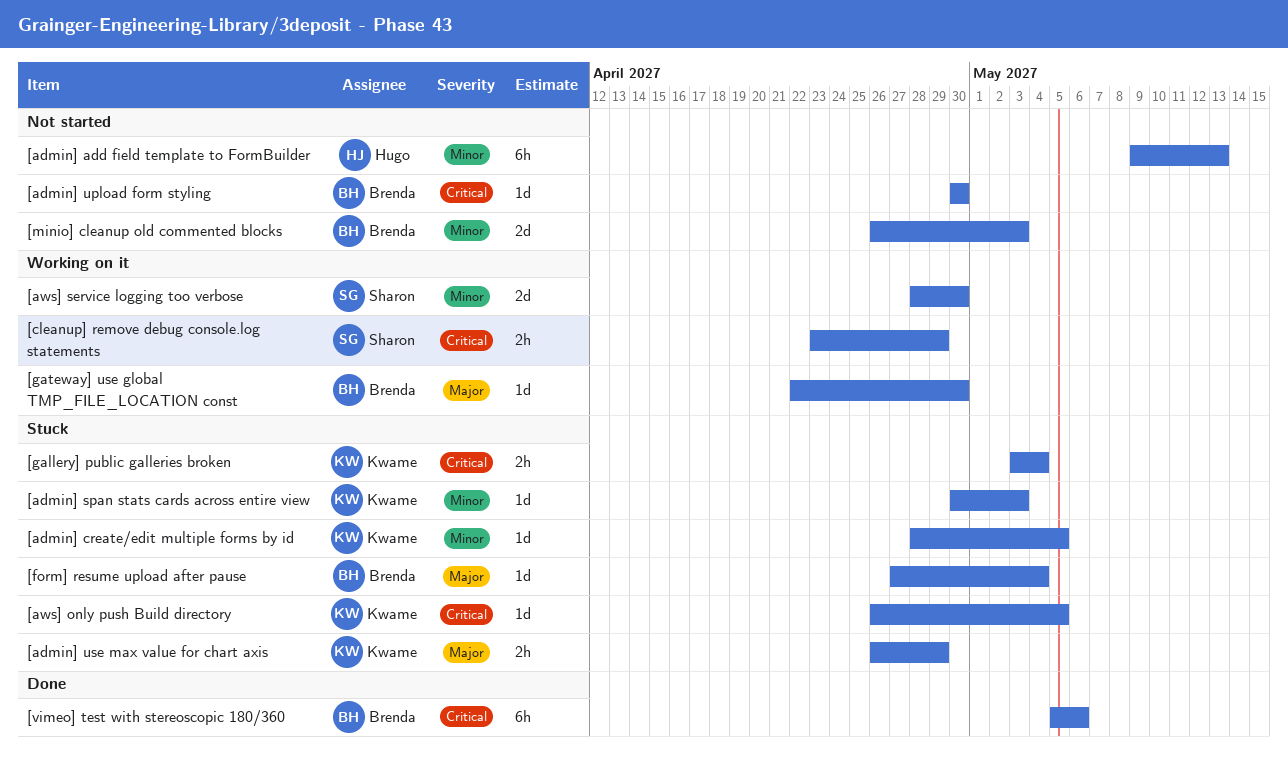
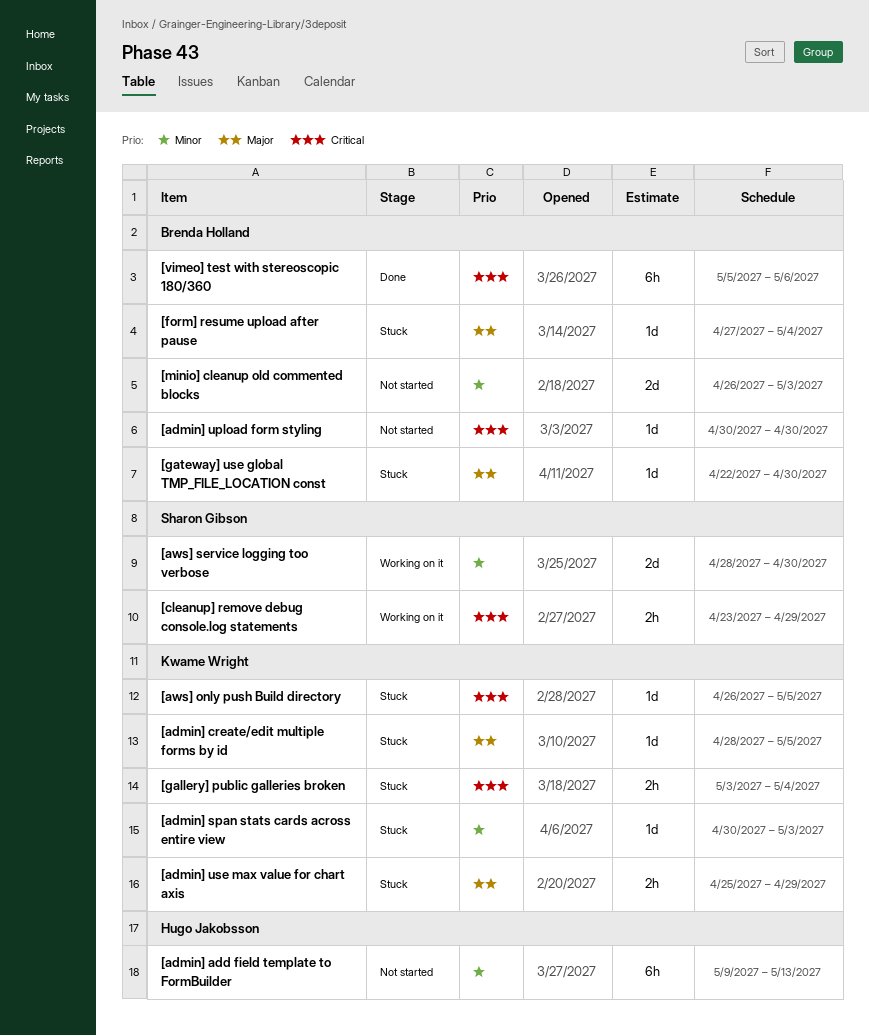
[admin] create/edit multiple forms by id, priority: Minor -> Major
[admin] use max value for chart axis, start: Apr 26 -> Apr 25
[gateway] use global TMP_FILE_LOCATION const, status: Working on it -> Stuck

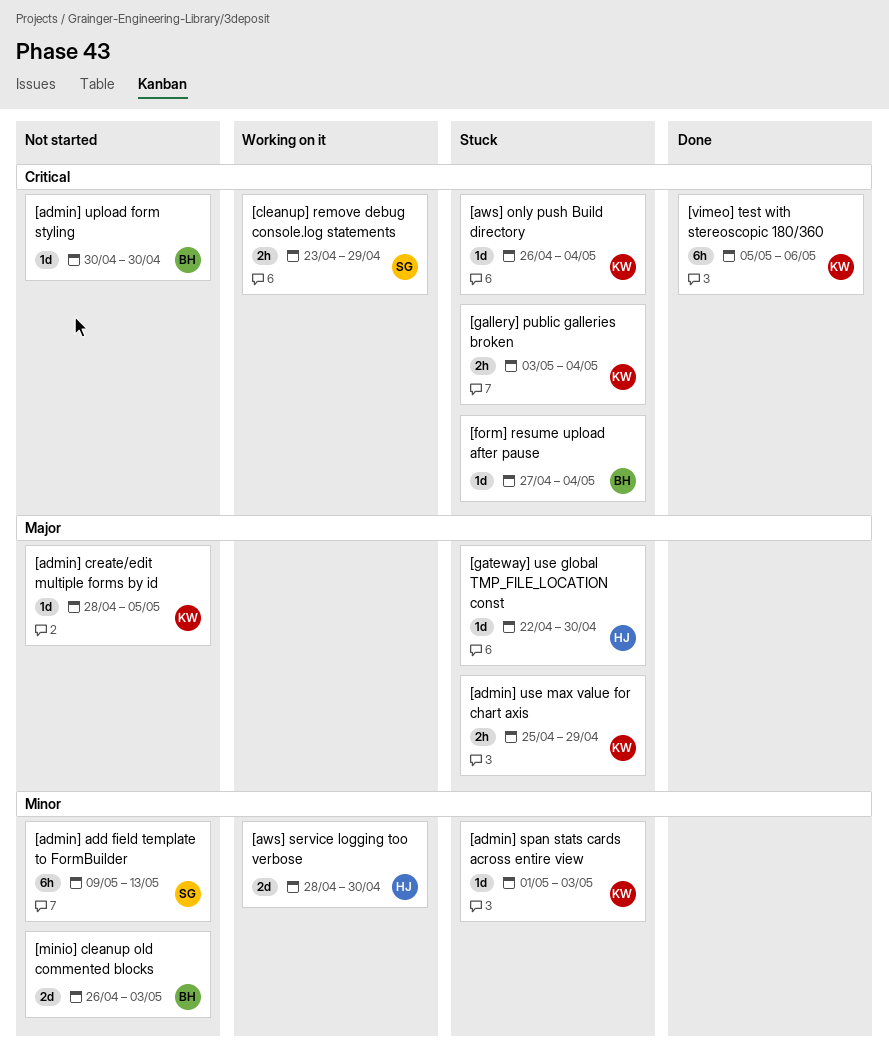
[admin] add field template to FormBuilder, owner: Hugo Jakobsson -> Sharon Gibson
[admin] create/edit multiple forms by id, status: Stuck -> Not started
[admin] span stats cards across entire view, start: Apr 30 -> May 1
[aws] only push Build directory, due: May 5 -> May 4
[aws] service logging too verbose, owner: Sharon Gibson -> Hugo Jakobsson
[form] resume upload after pause, priority: Major -> Critical
[gateway] use global TMP_FILE_LOCATION const, owner: Brenda Holland -> Hugo Jakobsson
[vimeo] test with stereoscopic 180/360, owner: Brenda Holland -> Kwame Wright

